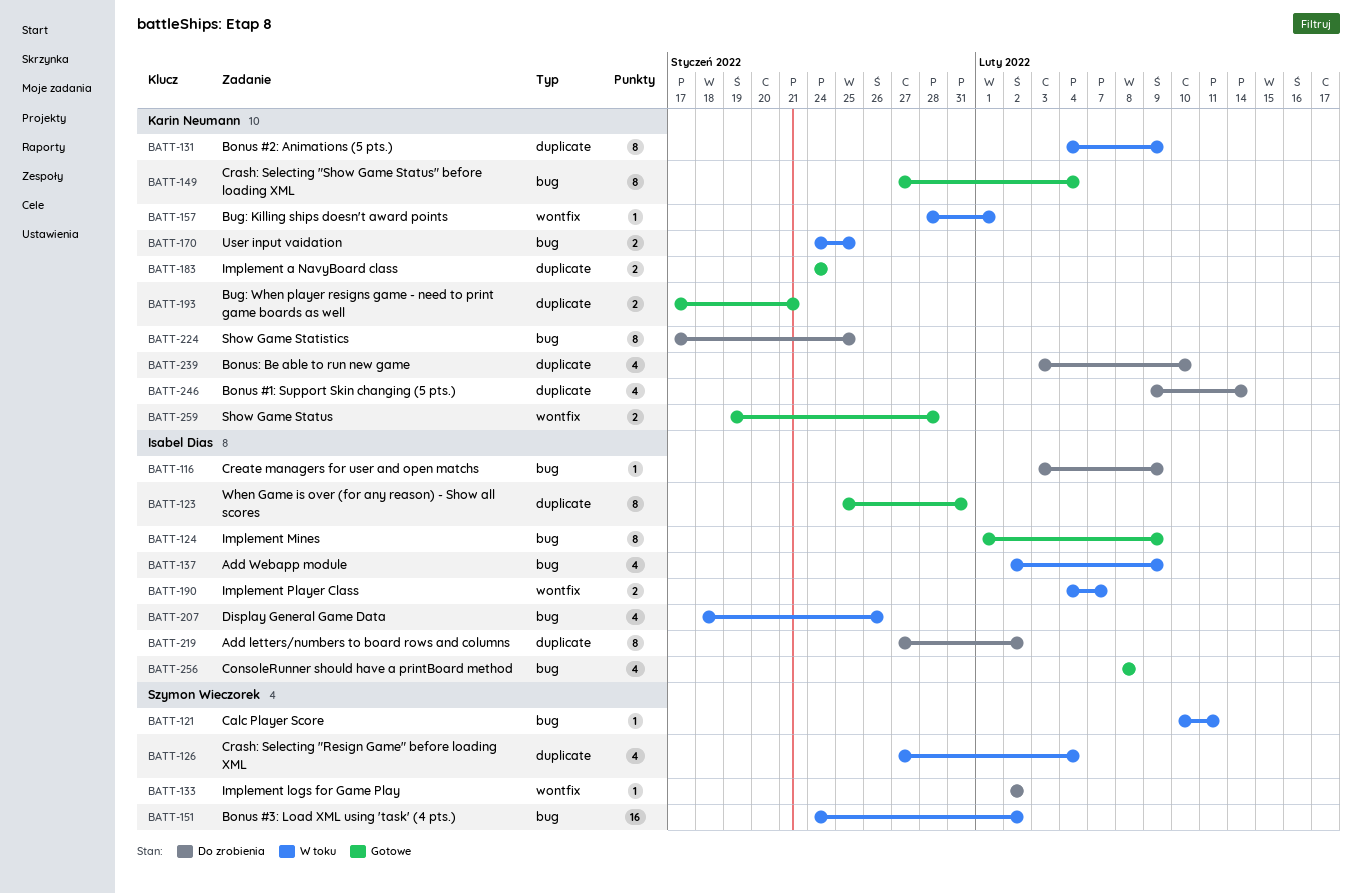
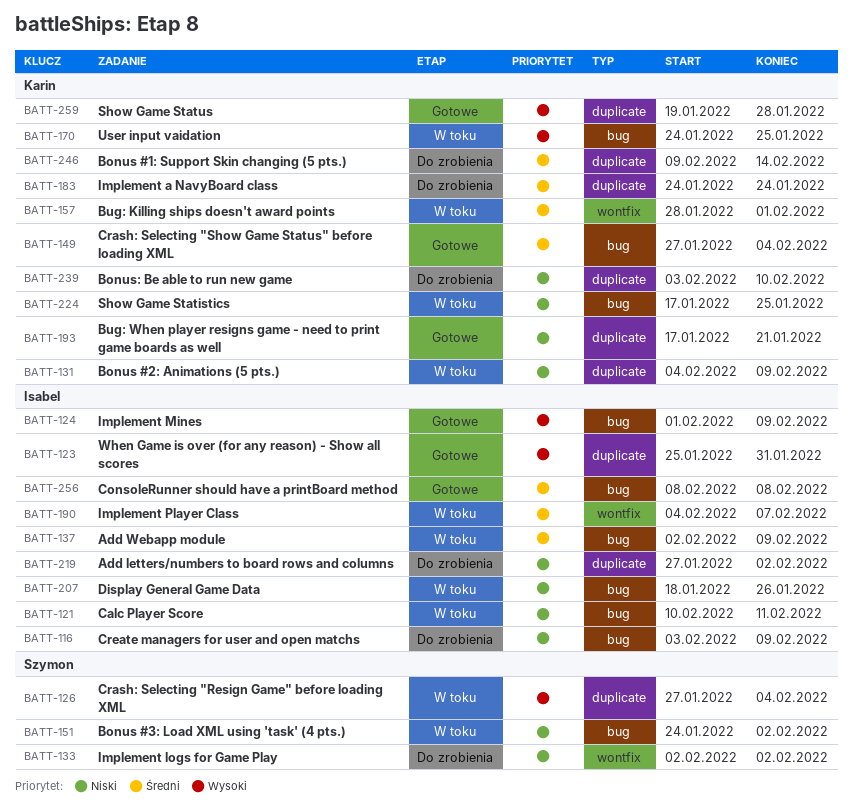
BATT-121, owner: Szymon Wieczorek -> Isabel Dias
BATT-183, status: Gotowe -> Do zrobienia
BATT-224, status: Do zrobienia -> W toku
BATT-259, label: wontfix -> duplicate

